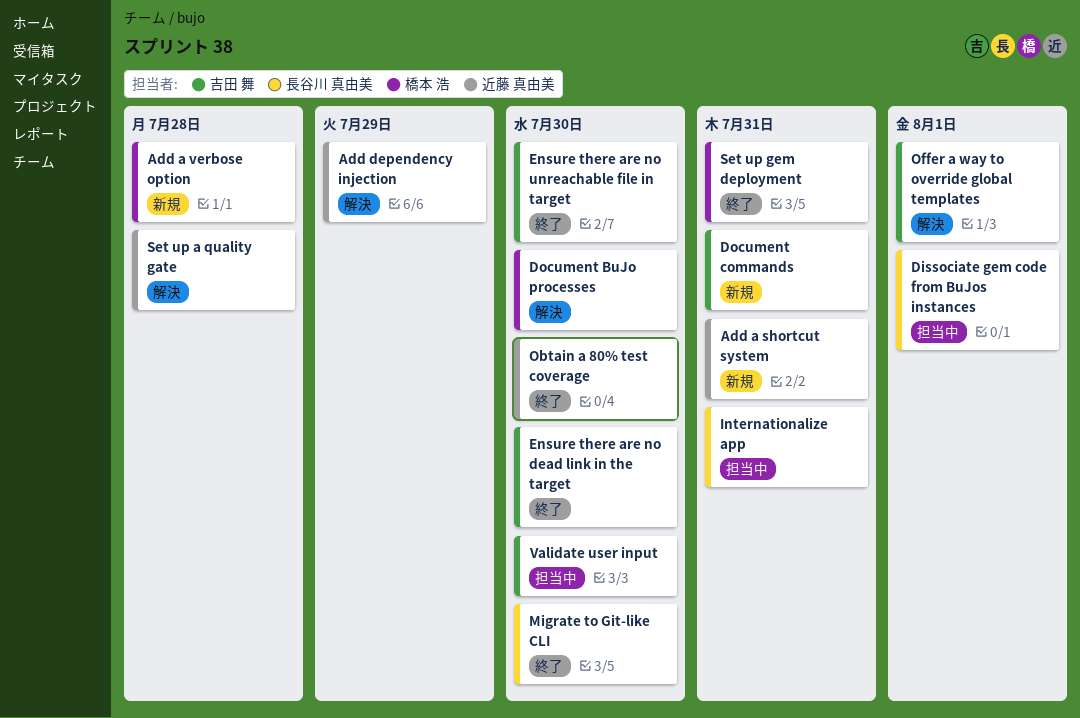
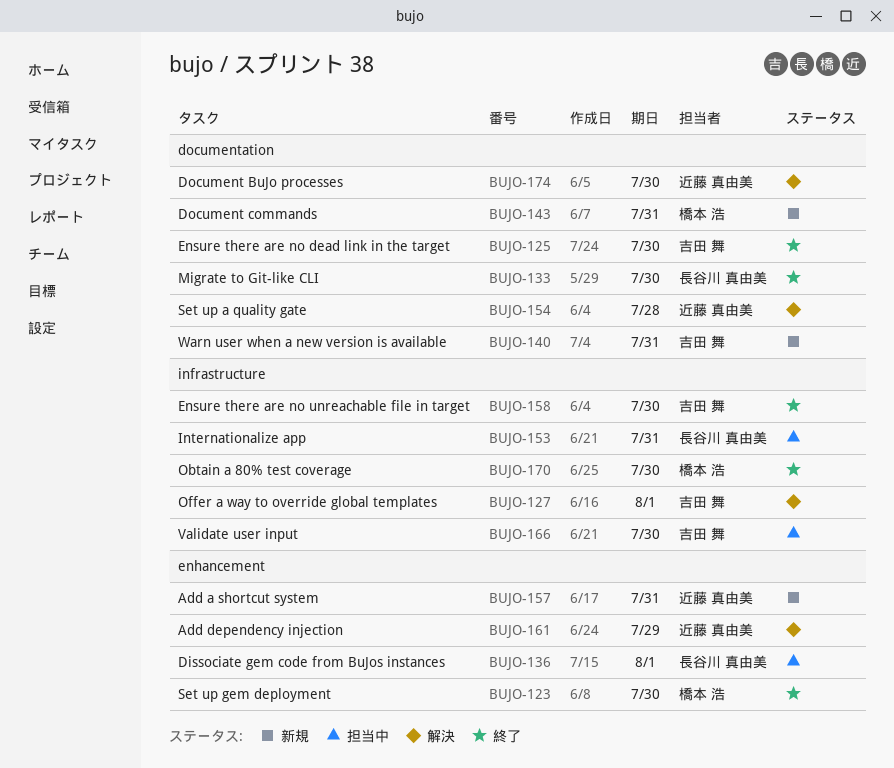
Add a verbose option: present -> none
Document BuJo processes, owner: 橋本 浩 -> 近藤 真由美
Document commands, owner: 吉田 舞 -> 橋本 浩
Obtain a 80% test coverage, owner: 近藤 真由美 -> 橋本 浩
Set up gem deployment, due: Jul 31 -> Jul 30
Warn user when a new version is available: none -> present

